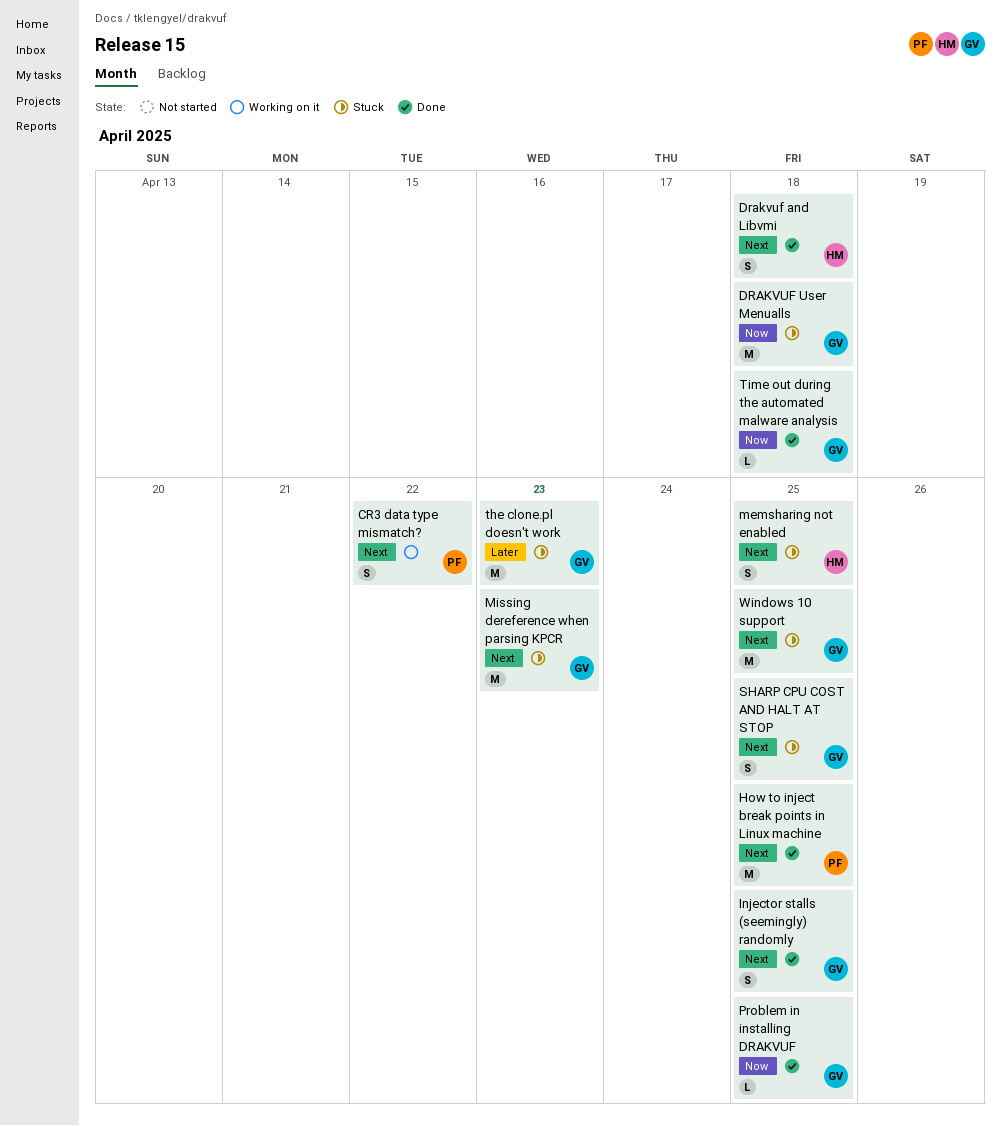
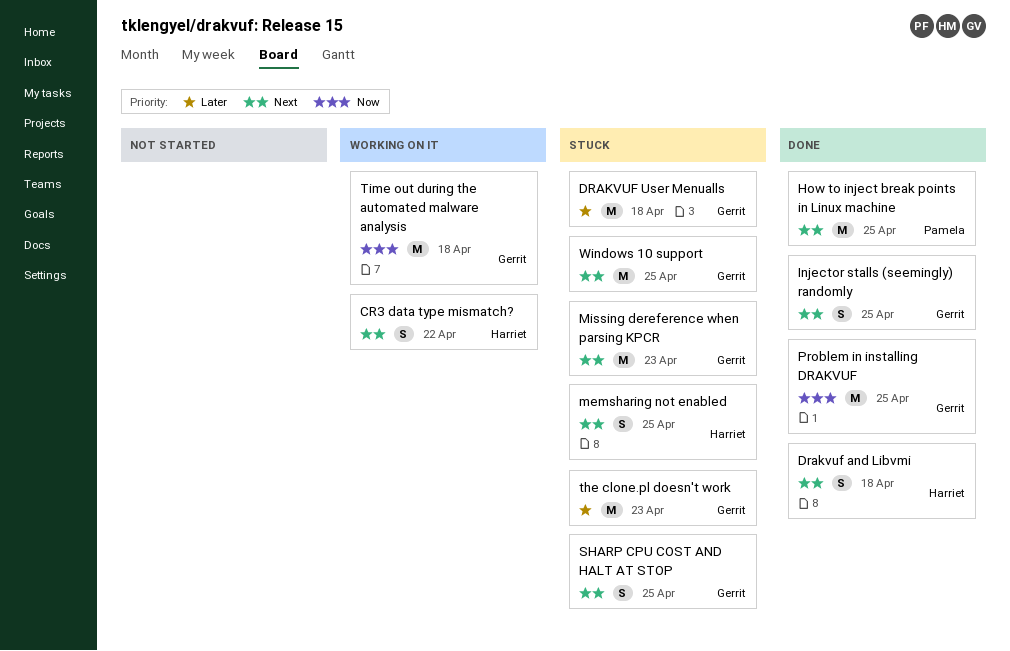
CR3 data type mismatch?, owner: Pamela -> Harriet
DRAKVUF User Menualls, priority: Now -> Later
Problem in installing DRAKVUF, estimate: L -> M
Time out during the automated malware analysis, status: Done -> Working on it
Time out during the automated malware analysis, estimate: L -> M

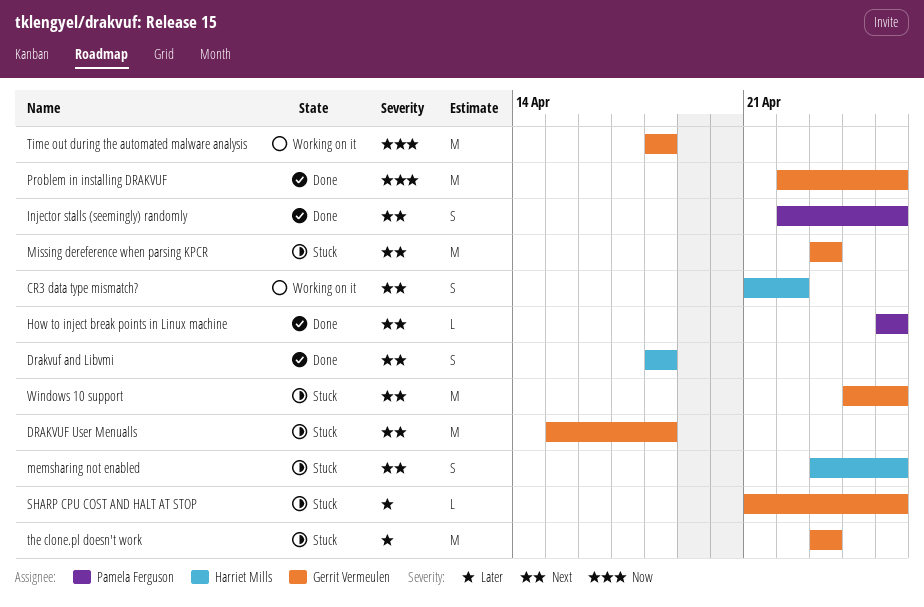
DRAKVUF User Menualls, priority: Later -> Next
How to inject break points in Linux machine, estimate: M -> L
Injector stalls (seemingly) randomly, owner: Gerrit Vermeulen -> Pamela Ferguson
SHARP CPU COST AND HALT AT STOP, priority: Next -> Later
SHARP CPU COST AND HALT AT STOP, estimate: S -> L

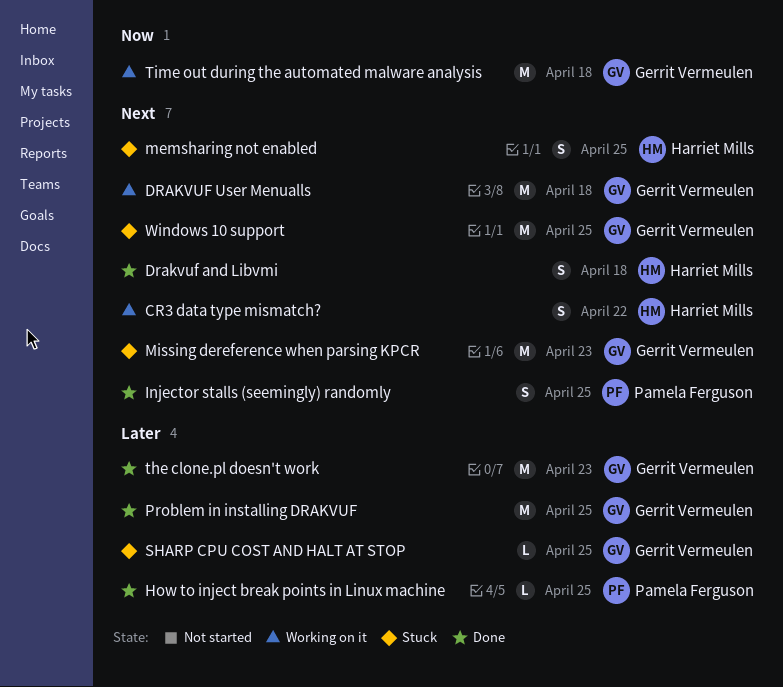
DRAKVUF User Menualls, status: Stuck -> Working on it
How to inject break points in Linux machine, priority: Next -> Later
Problem in installing DRAKVUF, priority: Now -> Later
the clone.pl doesn't work, status: Stuck -> Done

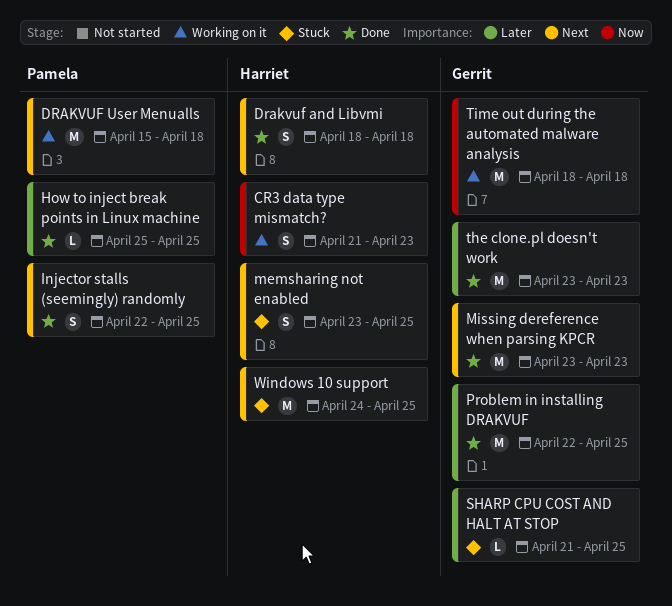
CR3 data type mismatch?, priority: Next -> Now
CR3 data type mismatch?, due: Apr 22 -> Apr 23
DRAKVUF User Menualls, owner: Gerrit Vermeulen -> Pamela Ferguson
Missing dereference when parsing KPCR, status: Stuck -> Done
Windows 10 support, owner: Gerrit Vermeulen -> Harriet Mills

